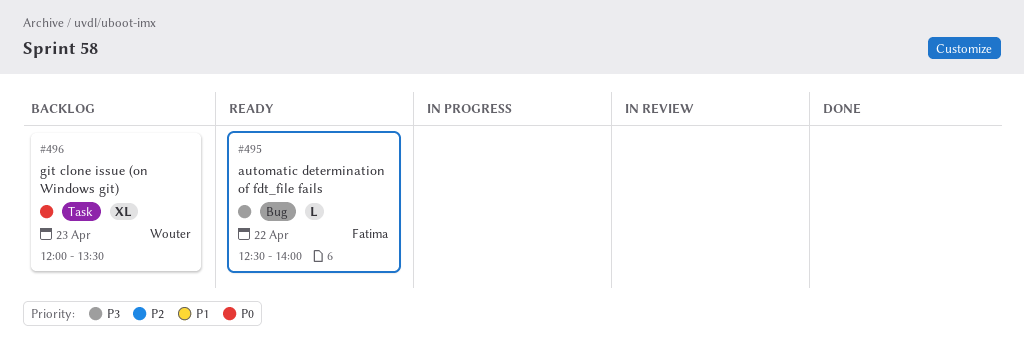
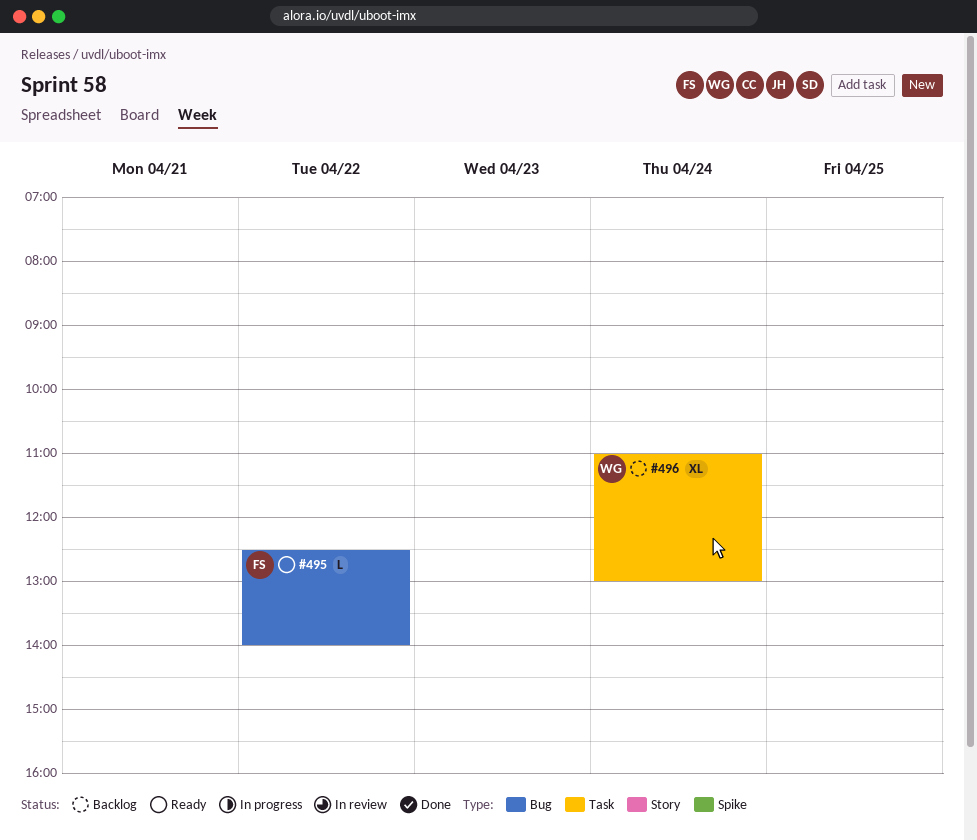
#496, day: Apr 23 -> Apr 24
#496, begins: 12:00 -> 11:00
#496, ends: 13:30 -> 13:00

